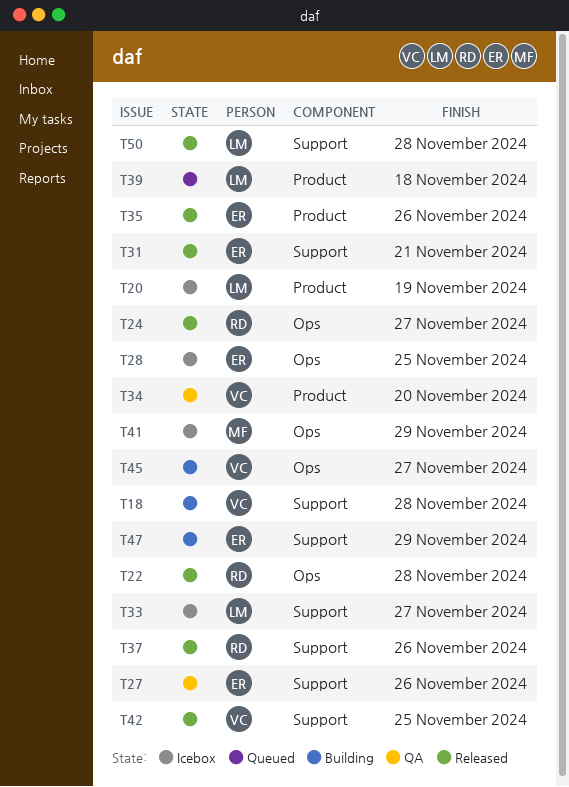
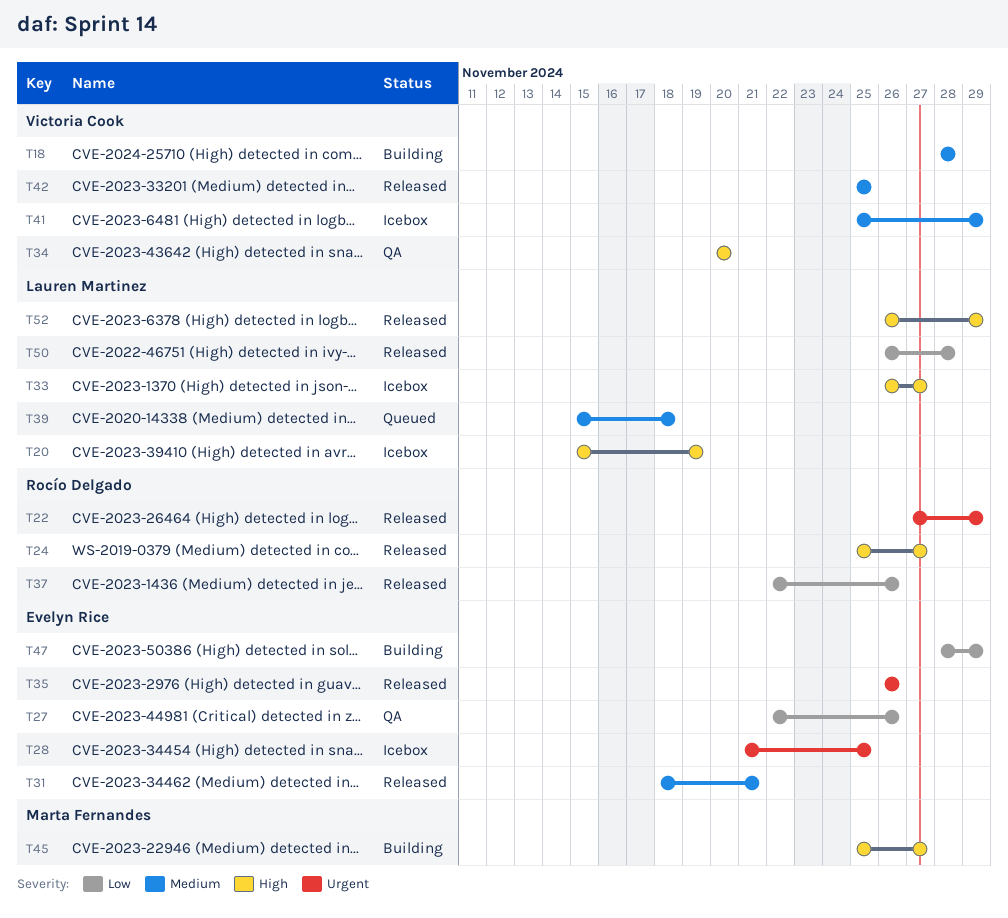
T22, due: Nov 28 -> Nov 29
T41, owner: Marta Fernandes -> Victoria Cook
T45, owner: Victoria Cook -> Marta Fernandes
T52: none -> present

